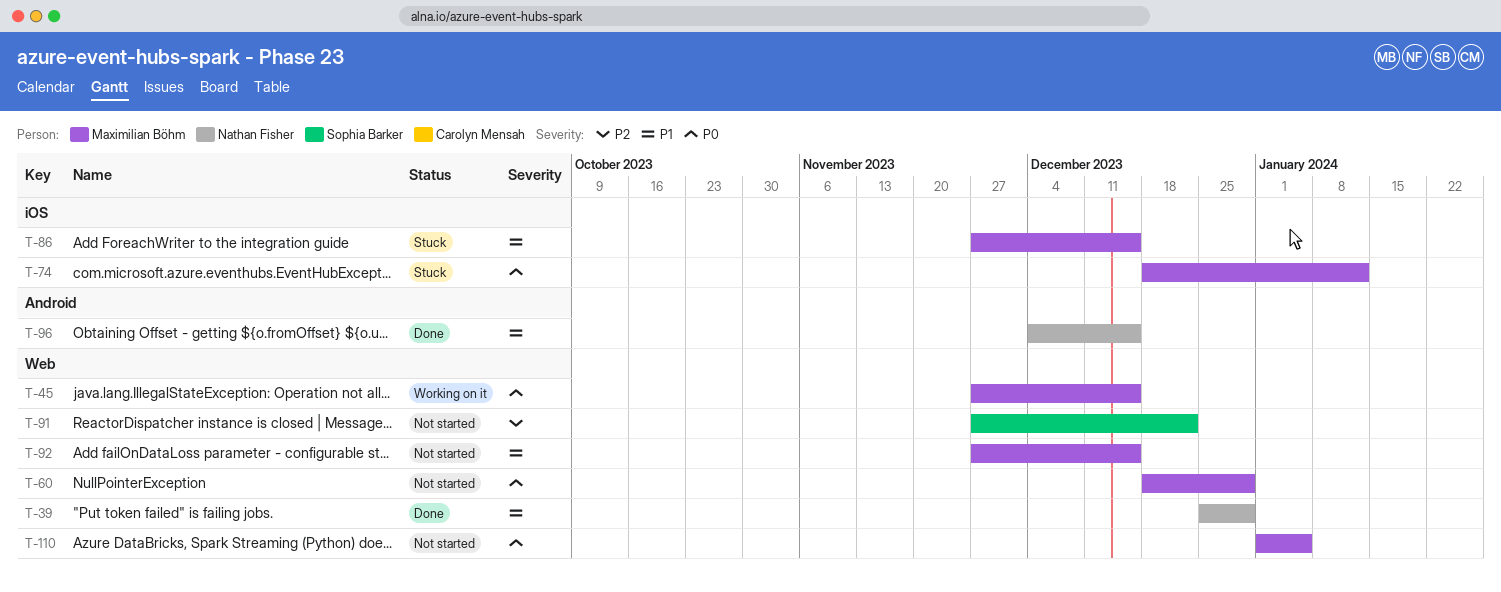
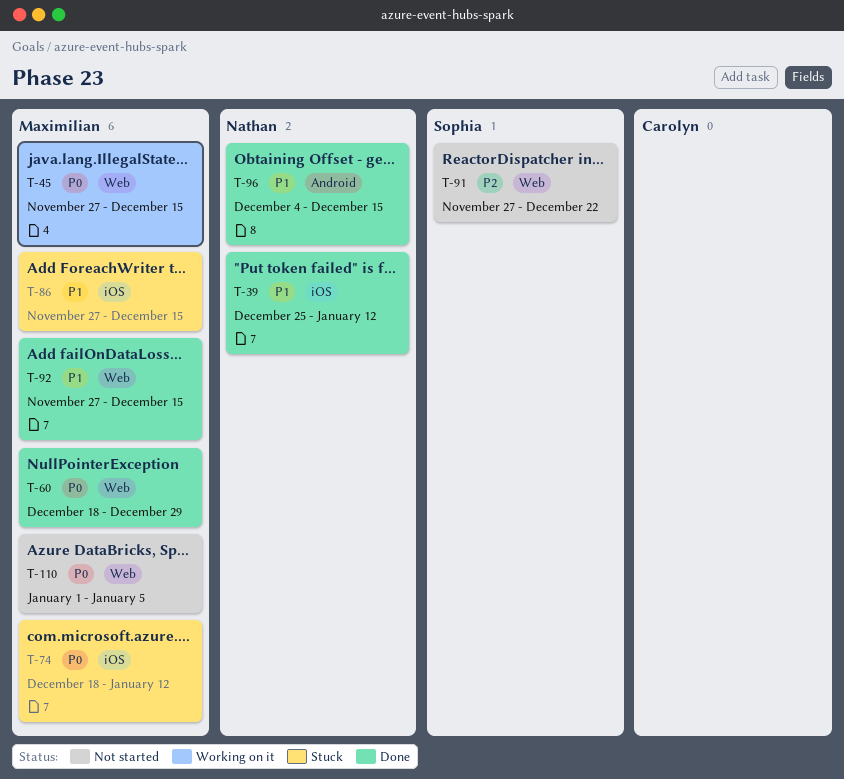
T-39, label: Web -> iOS
T-39, due: Dec 29 -> Jan 12
T-60, status: Not started -> Done
T-92, status: Not started -> Done

